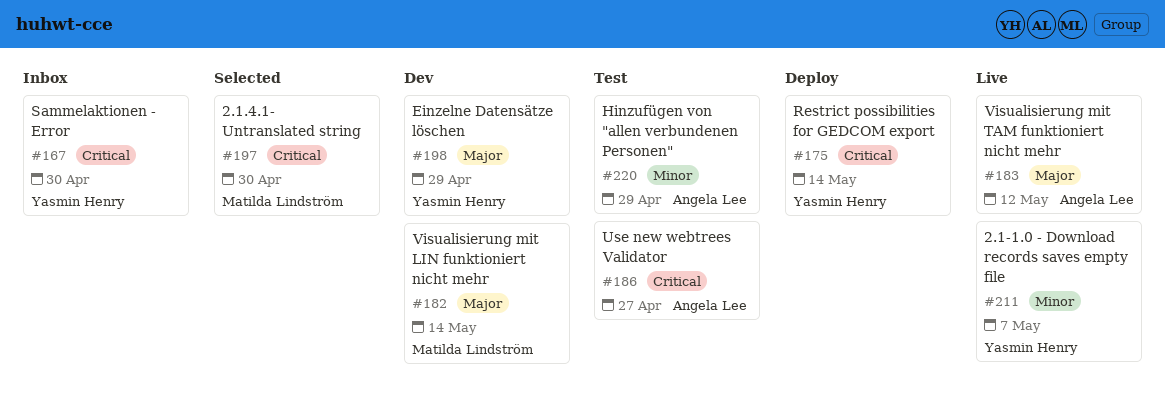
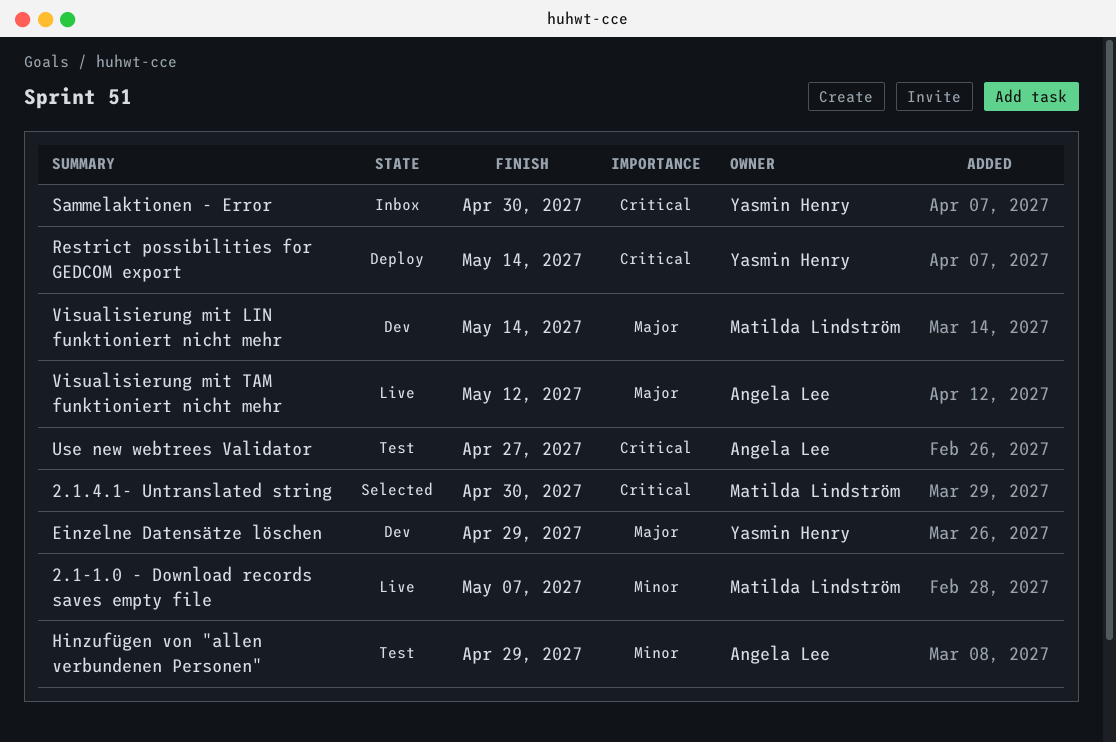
2.1-1.0 - Download records saves empty file, owner: Yasmin Henry -> Matilda Lindström

